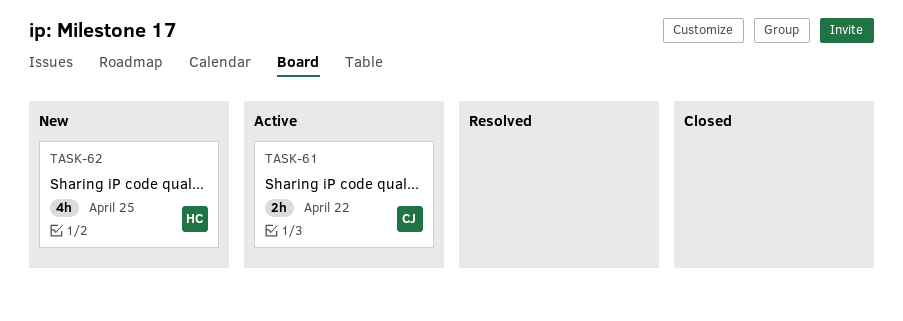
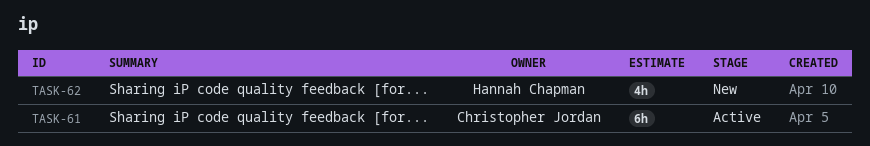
TASK-61, estimate: 2h -> 6h

